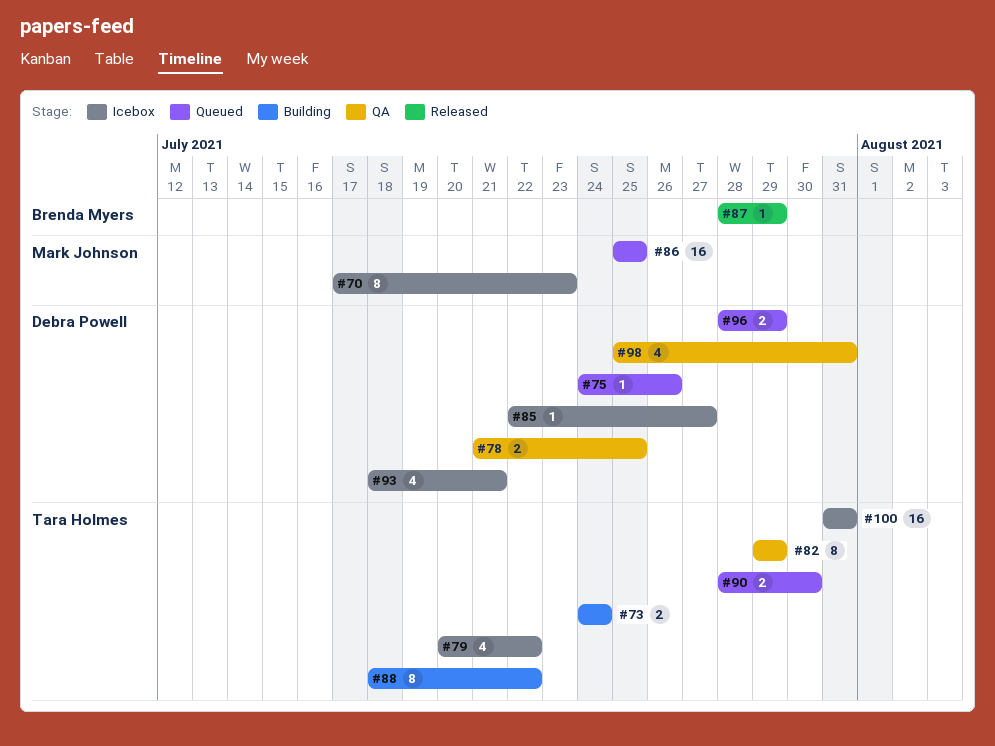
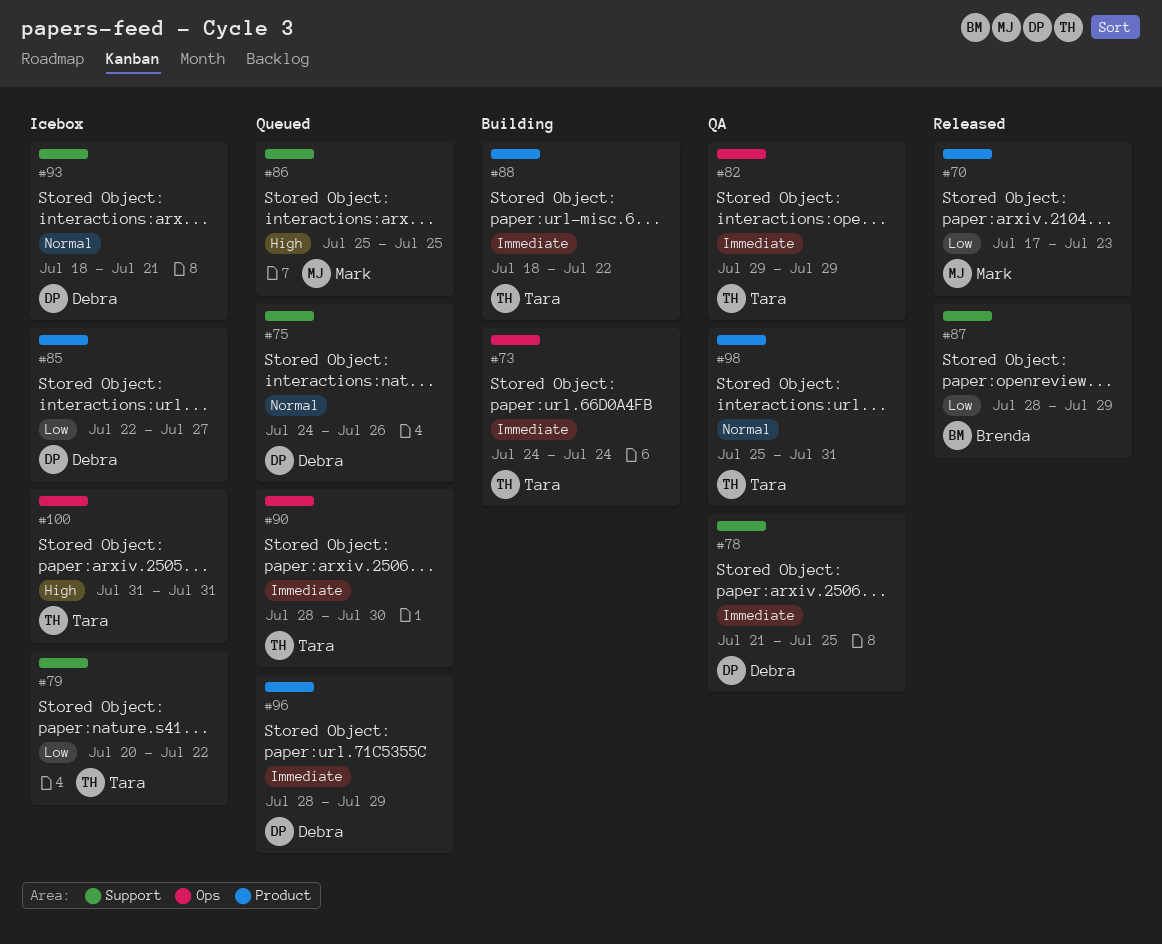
#70, status: Icebox -> Released
#98, owner: Debra Powell -> Tara Holmes

